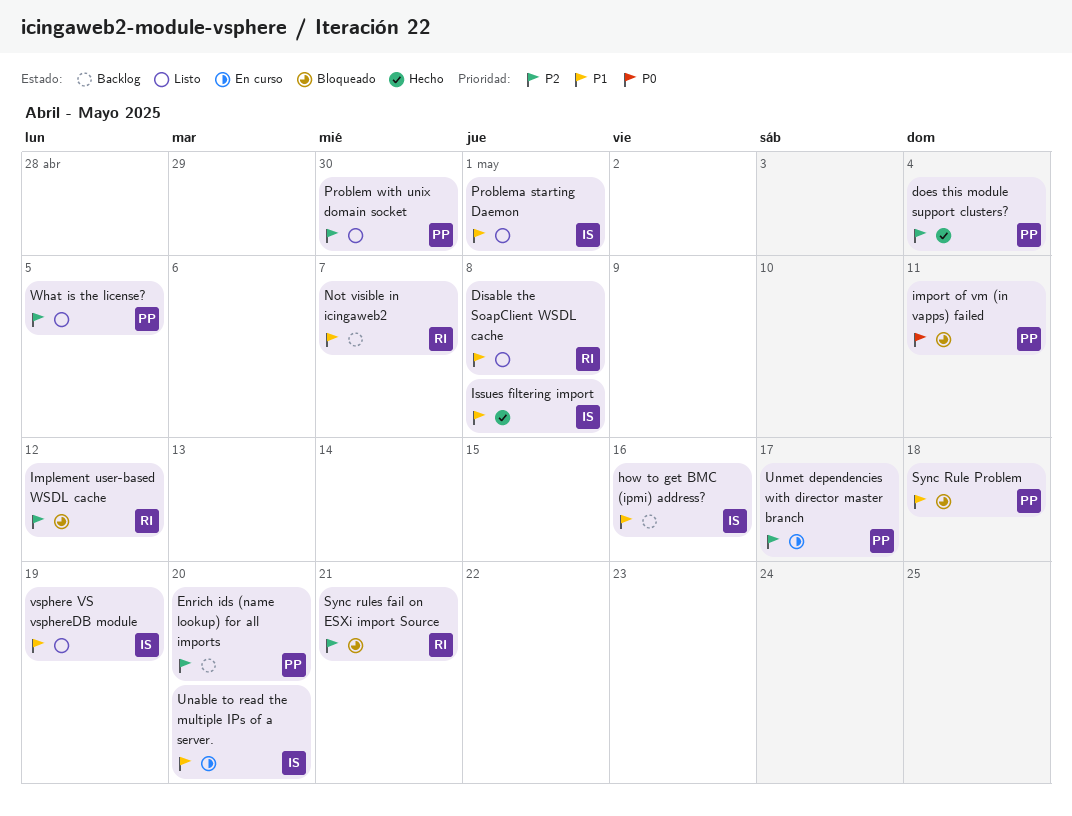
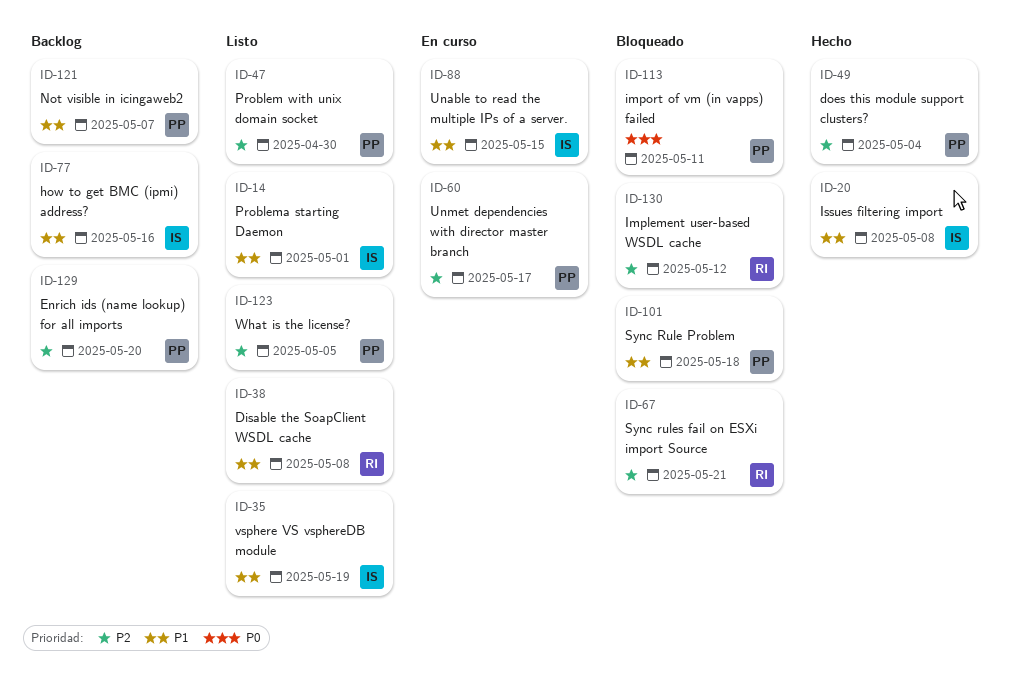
Not visible in icingaweb2, owner: RI -> PP
Unable to read the multiple IPs of a server., due: May 20 -> May 15

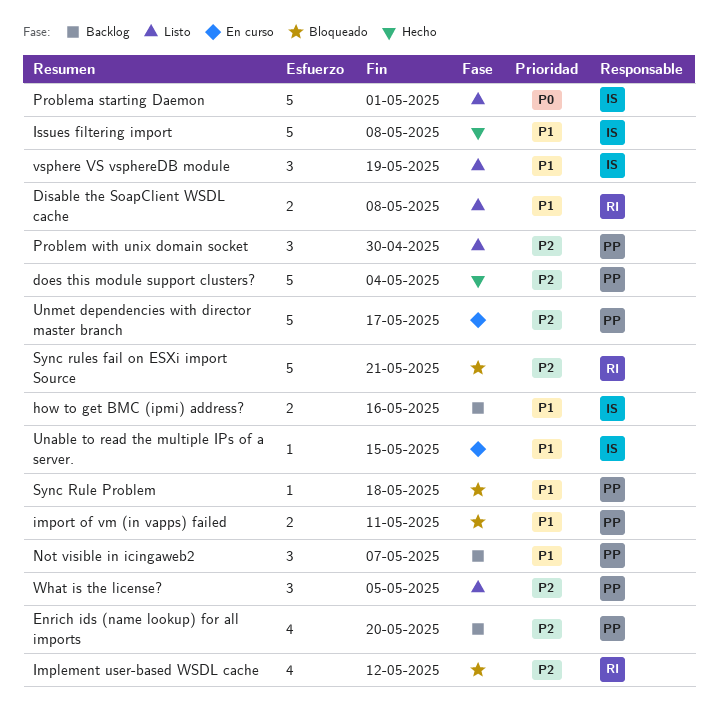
import of vm (in vapps) failed, priority: P0 -> P1
Problema starting Daemon, priority: P1 -> P0

